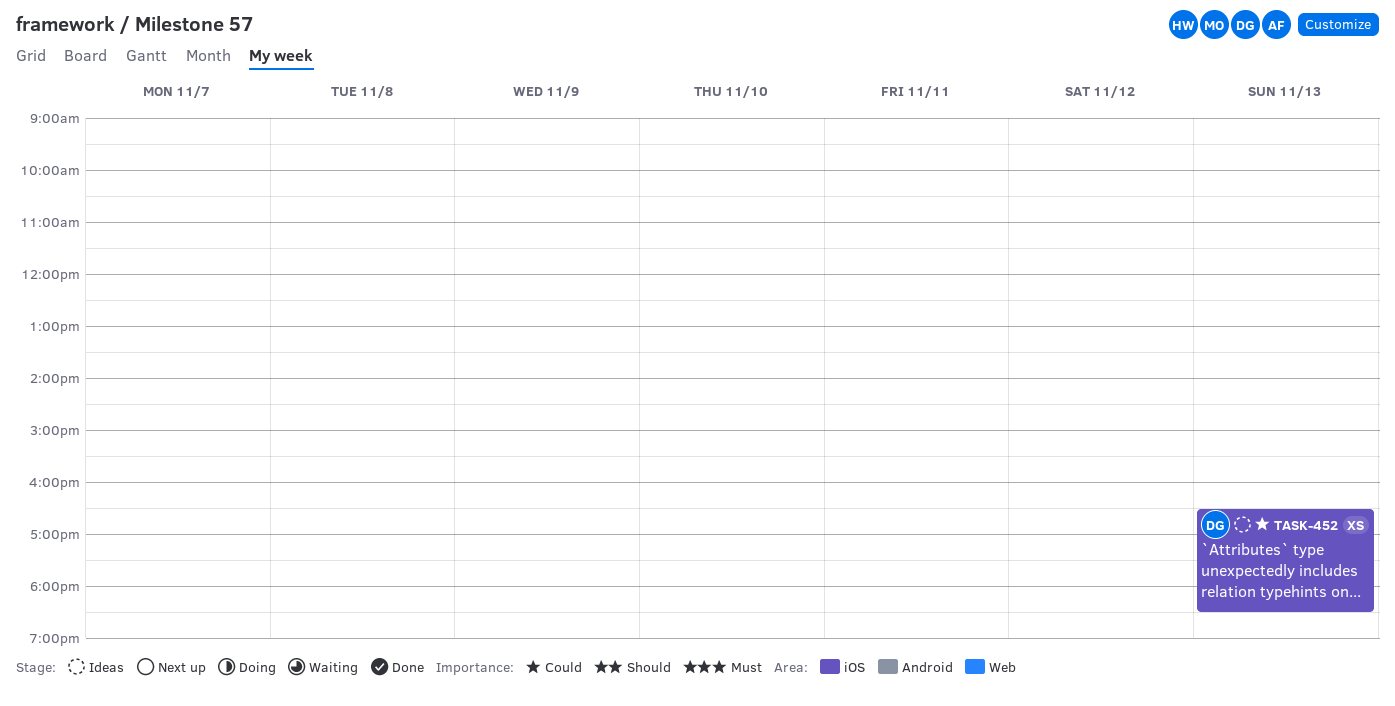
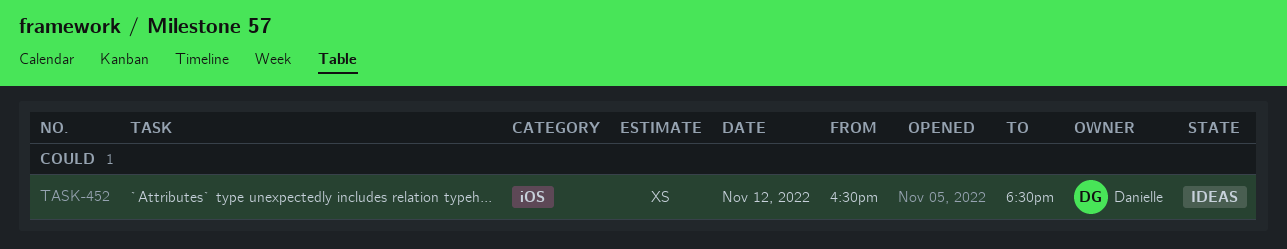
TASK-452, day: Nov 13 -> Nov 12

